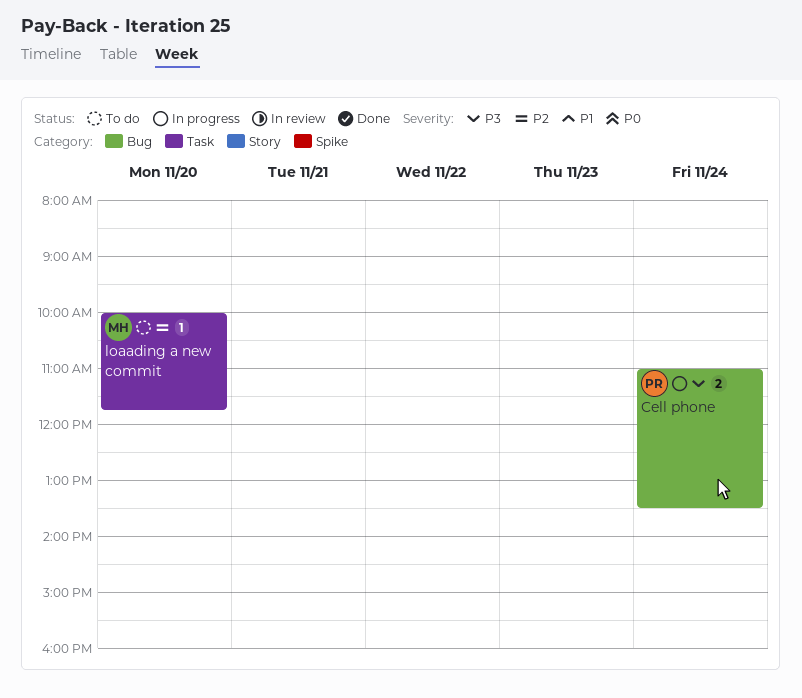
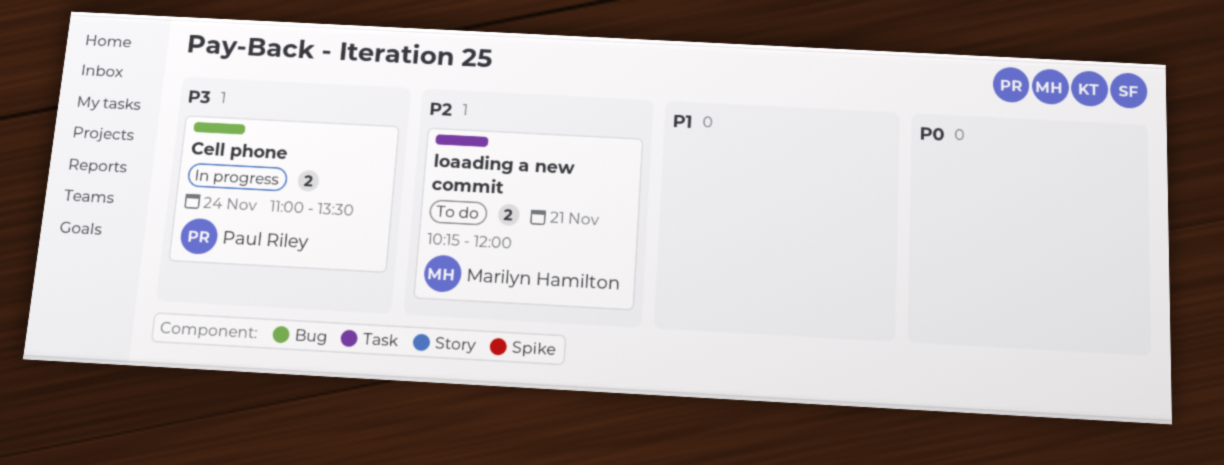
loaading a new commit, estimate: 1 -> 2
loaading a new commit, day: Nov 20 -> Nov 21
loaading a new commit, begins: 10:00 -> 10:15
loaading a new commit, ends: 11:45 -> 12:00

